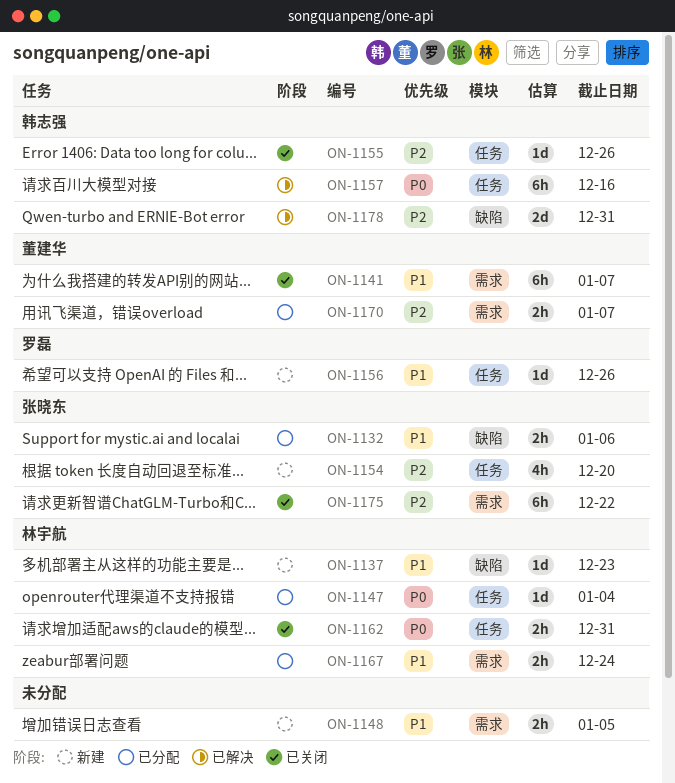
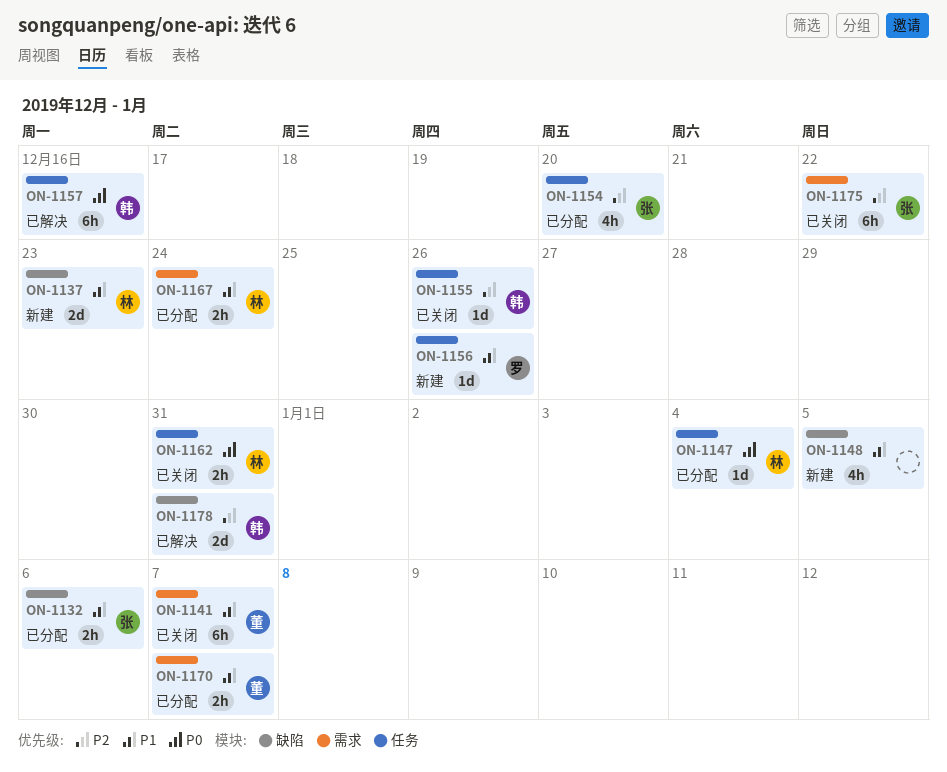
ON-1137, estimate: 1d -> 2d
ON-1148, label: 需求 -> 缺陷
ON-1148, estimate: 2h -> 4h
ON-1154, status: 新建 -> 已分配
ON-1170, priority: P2 -> P1

